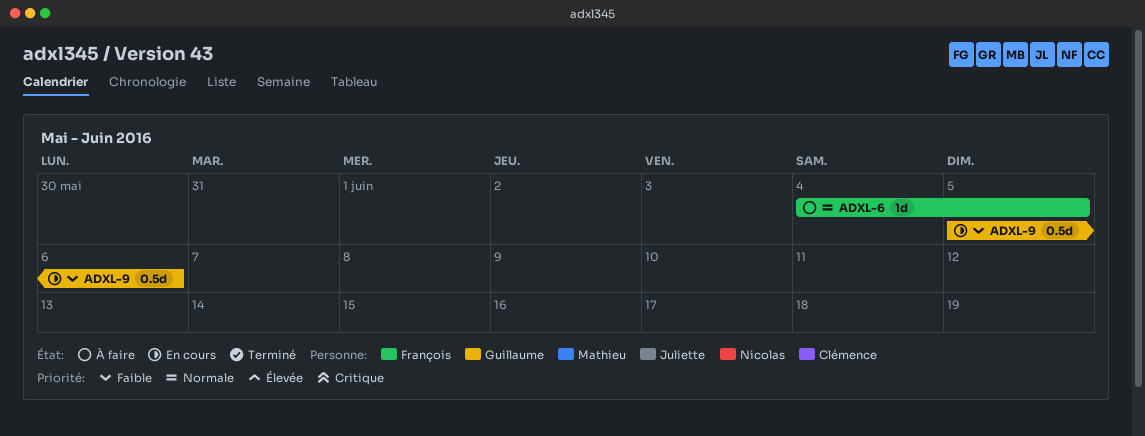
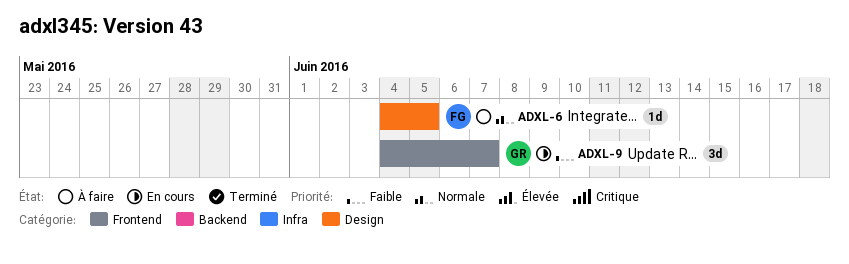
ADXL-9, estimate: 0.5d -> 3d
ADXL-9, start: Jun 5 -> Jun 4
ADXL-9, due: Jun 6 -> Jun 7

